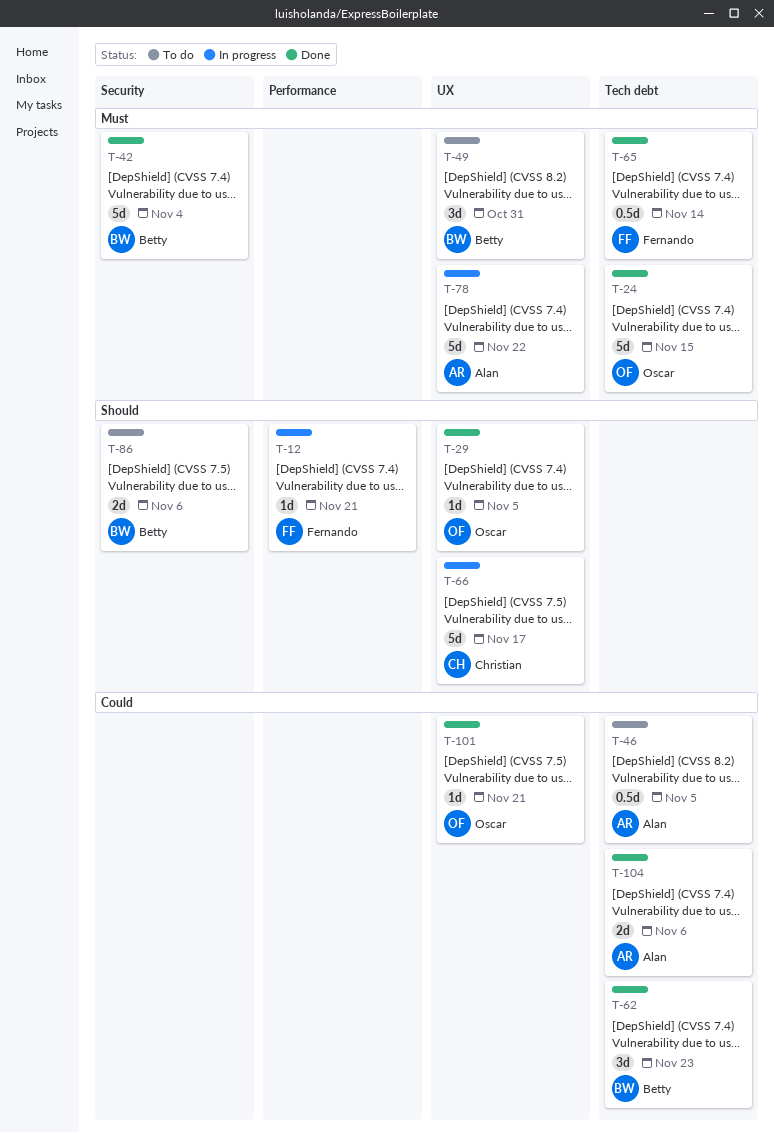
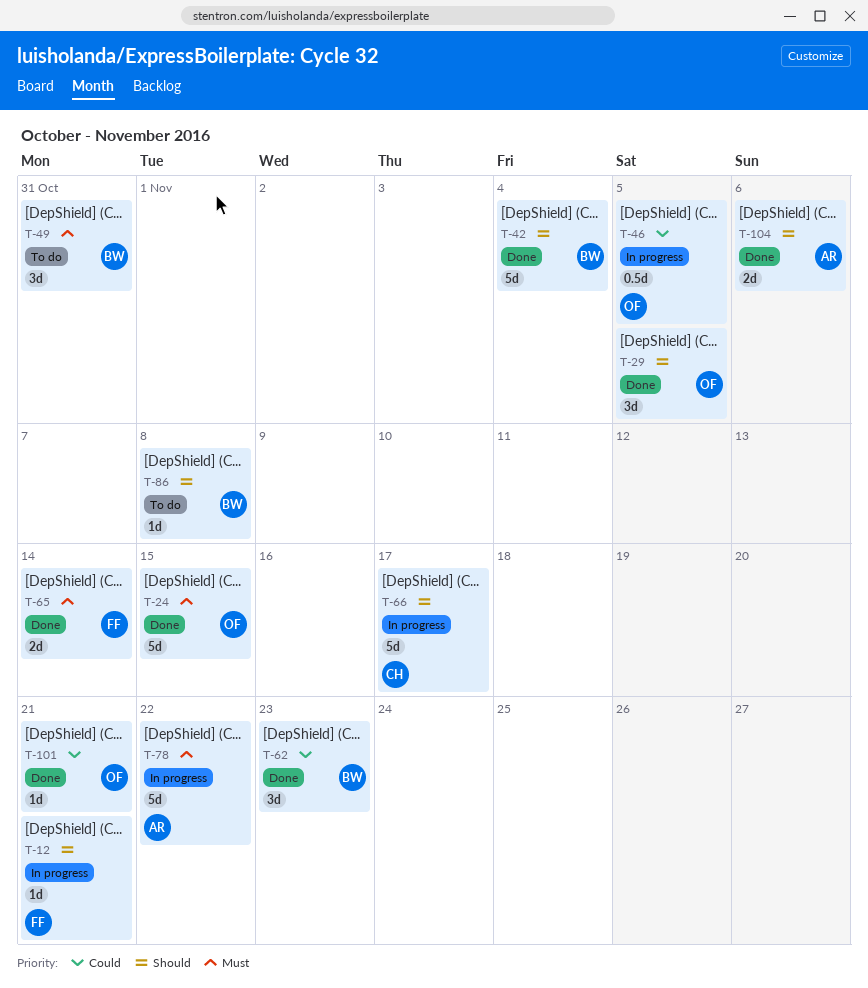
T-29, estimate: 1d -> 3d
T-42, priority: Must -> Should
T-46, status: To do -> In progress
T-46, owner: Alan -> Oscar
T-65, estimate: 0.5d -> 2d
T-86, estimate: 2d -> 1d
T-86, due: Nov 6 -> Nov 8
T-104, priority: Could -> Should

